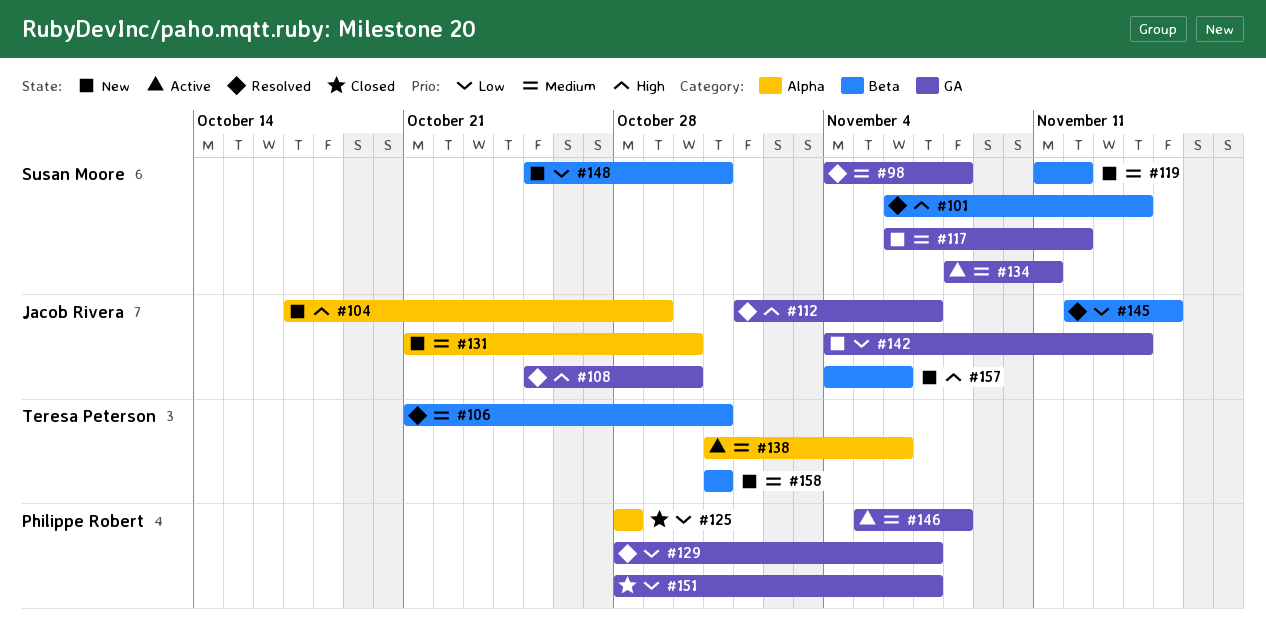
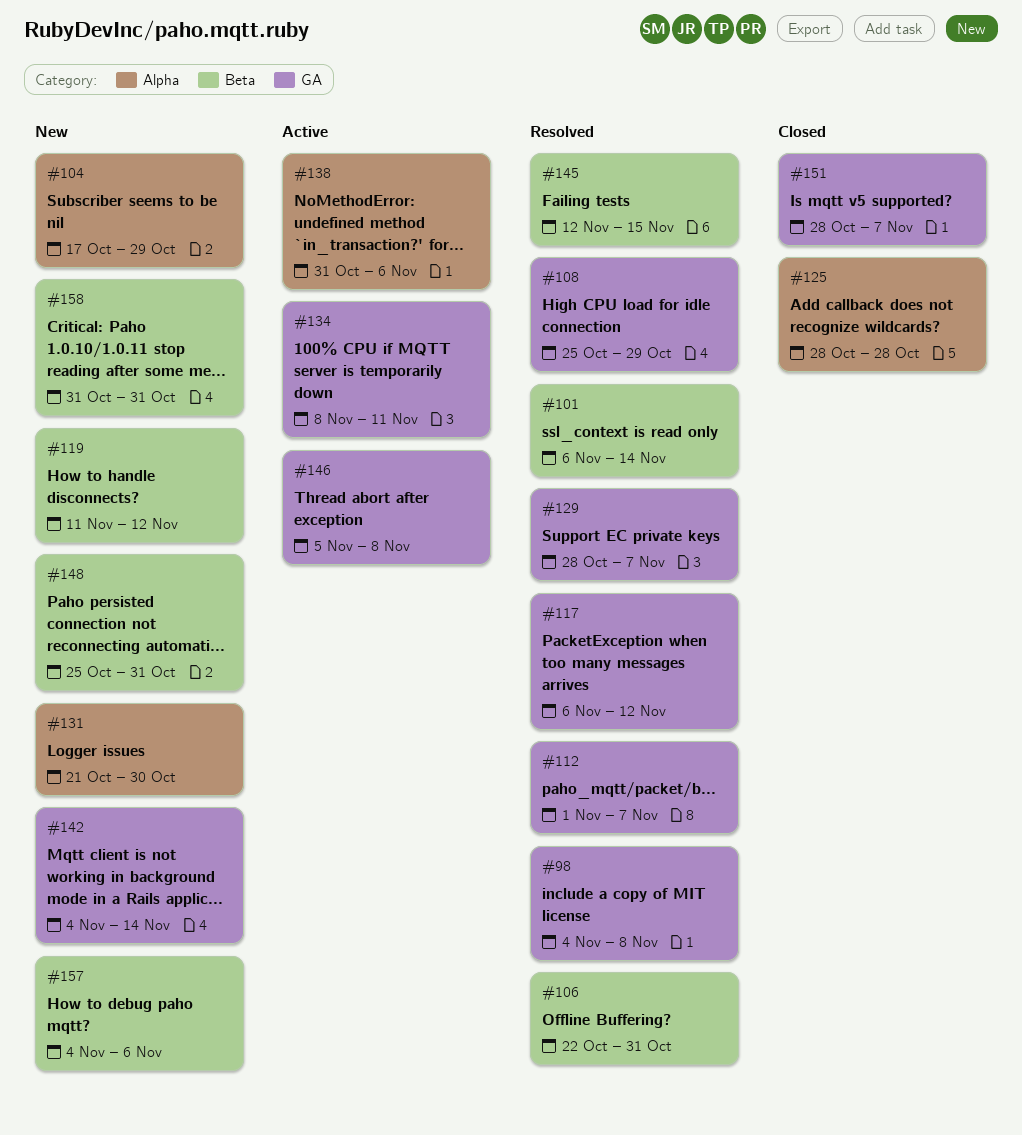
#106, start: Oct 21 -> Oct 22
#108, due: Oct 30 -> Oct 29
#117, status: New -> Resolved

